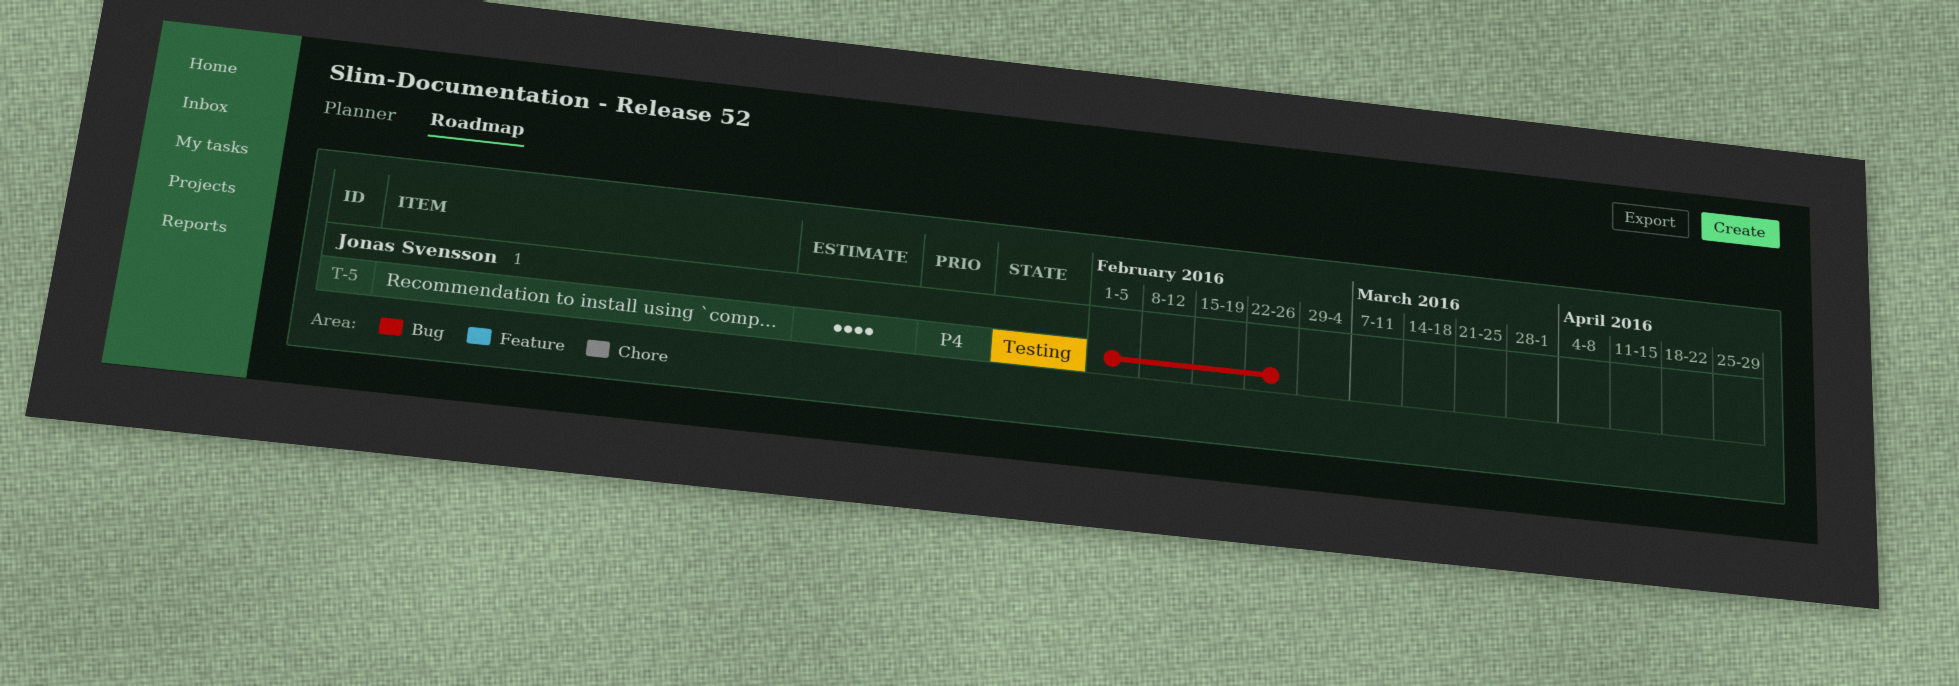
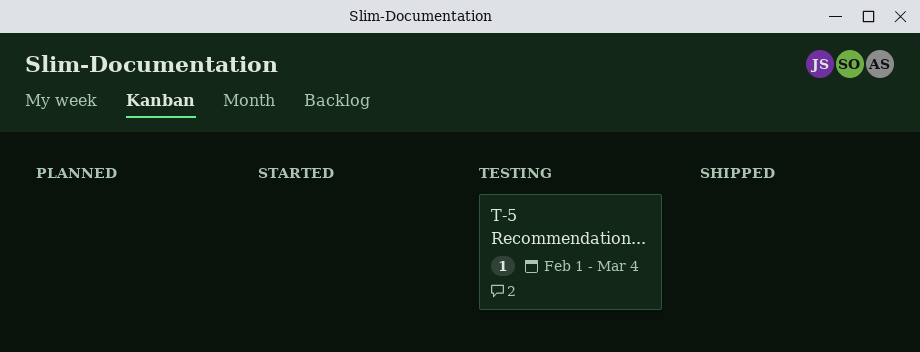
T-5, estimate: 4 -> 1
T-5, due: Feb 26 -> Mar 4

